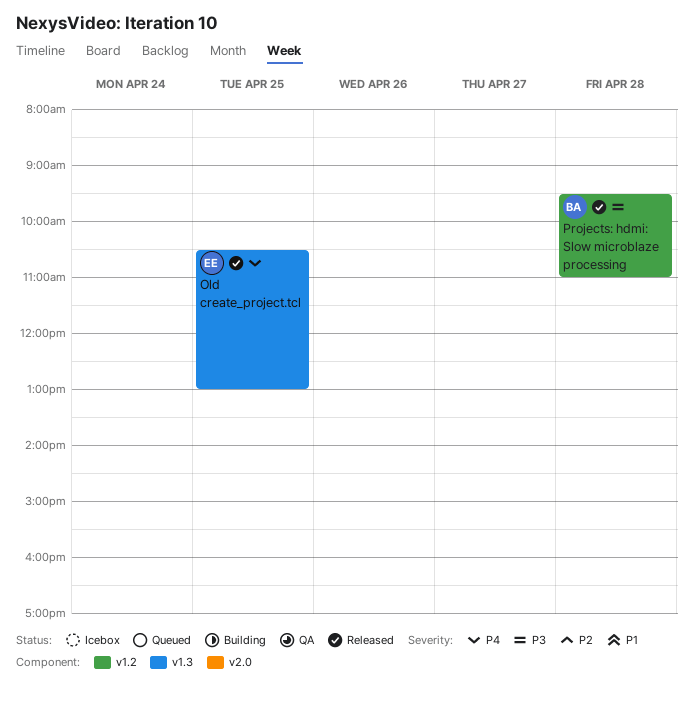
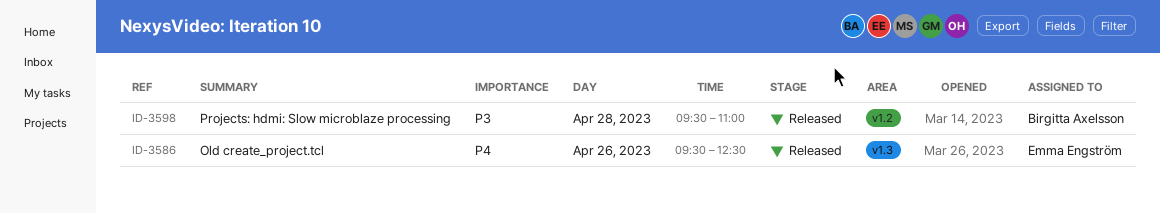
Old create_project.tcl, day: Apr 25 -> Apr 26
Old create_project.tcl, begins: 10:30 -> 09:30
Old create_project.tcl, ends: 13:00 -> 12:30

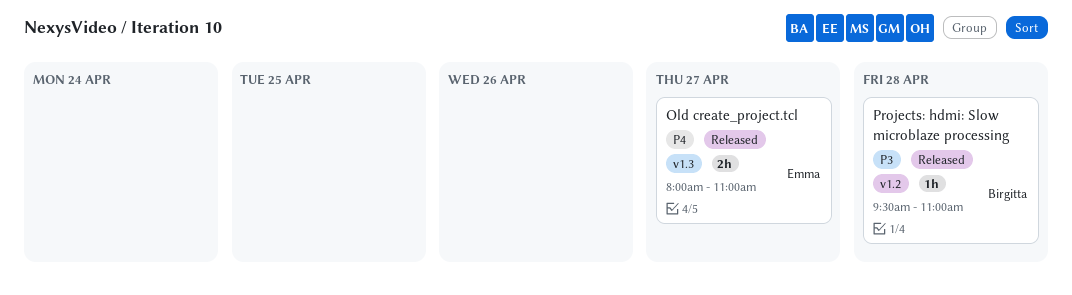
Old create_project.tcl, day: Apr 26 -> Apr 27
Old create_project.tcl, begins: 09:30 -> 08:00
Old create_project.tcl, ends: 12:30 -> 11:00

